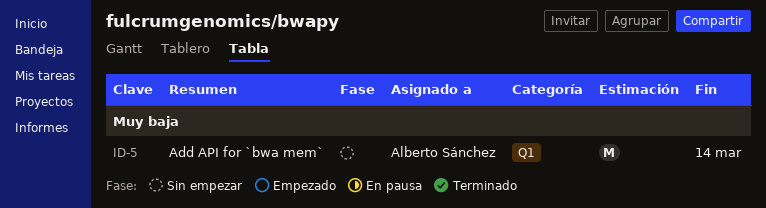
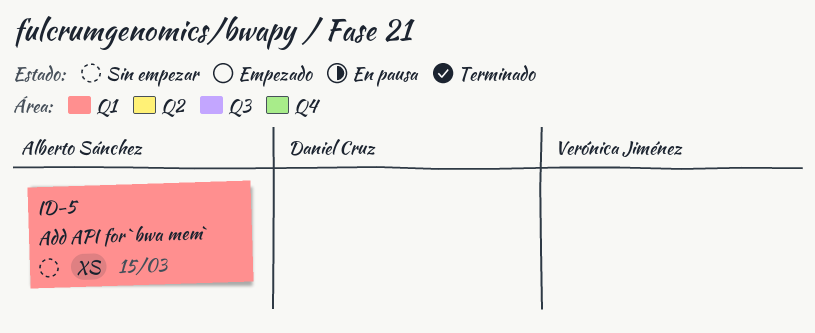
ID-5, estimate: M -> XS
ID-5, due: Mar 14 -> Mar 15

